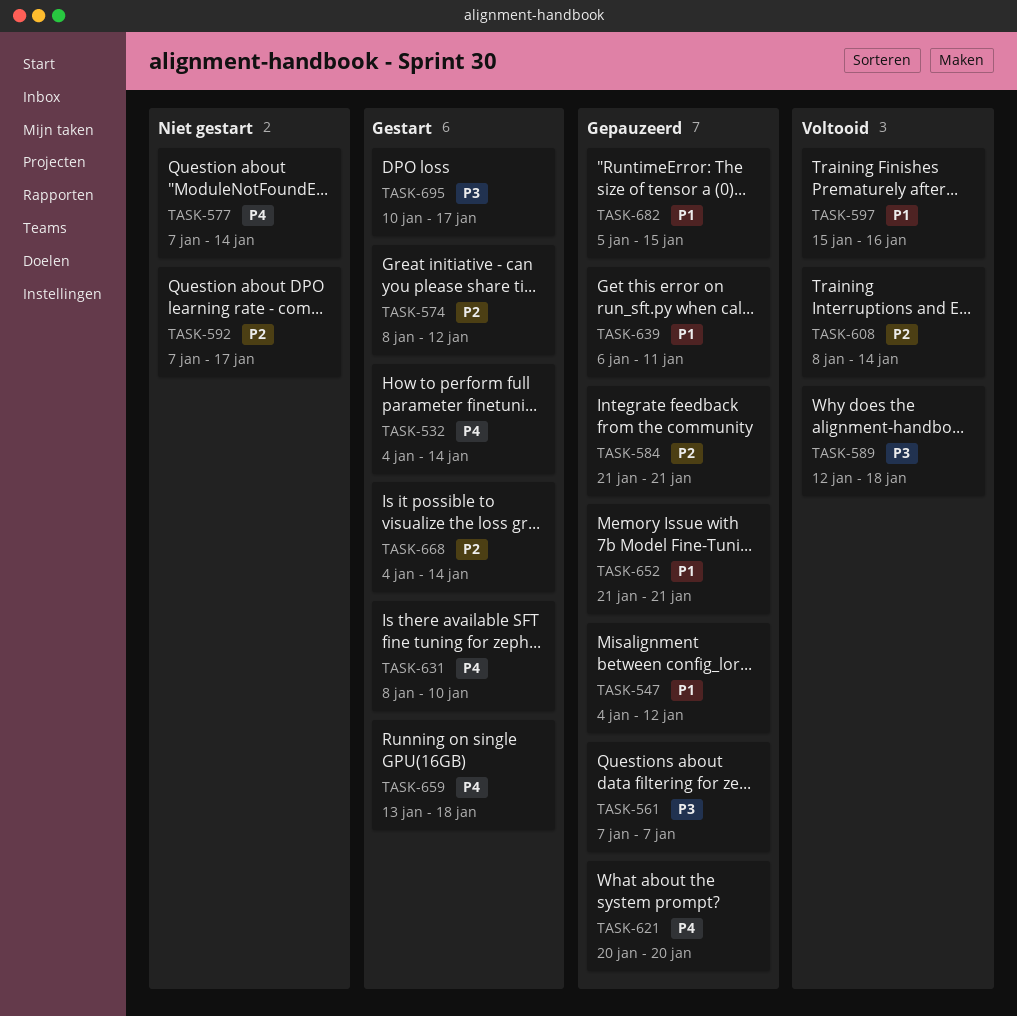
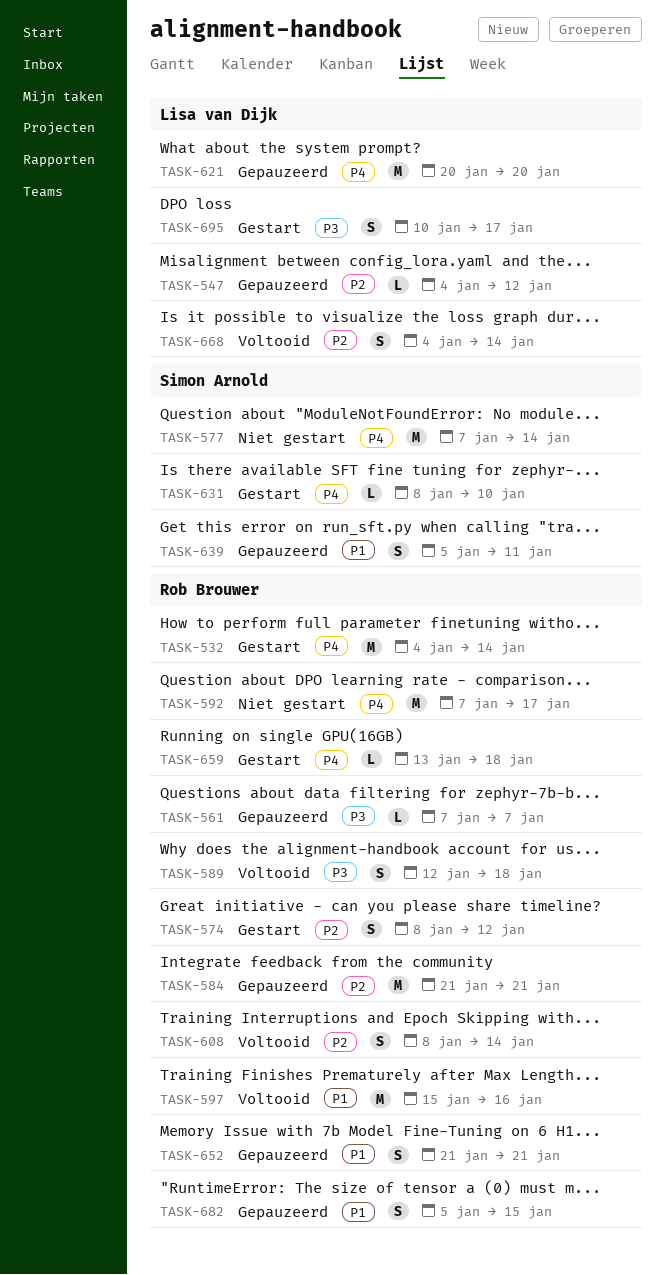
TASK-547, priority: P1 -> P2
TASK-592, priority: P2 -> P4
TASK-639, start: Jan 6 -> Jan 5
TASK-668, status: Gestart -> Voltooid

